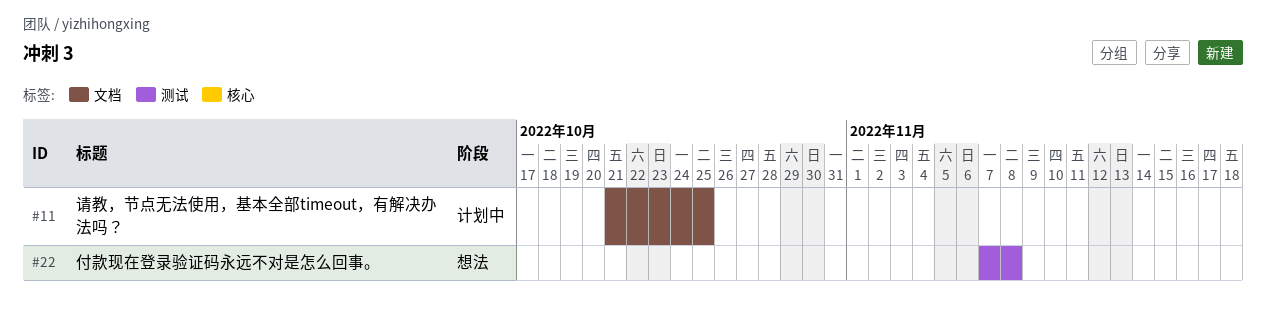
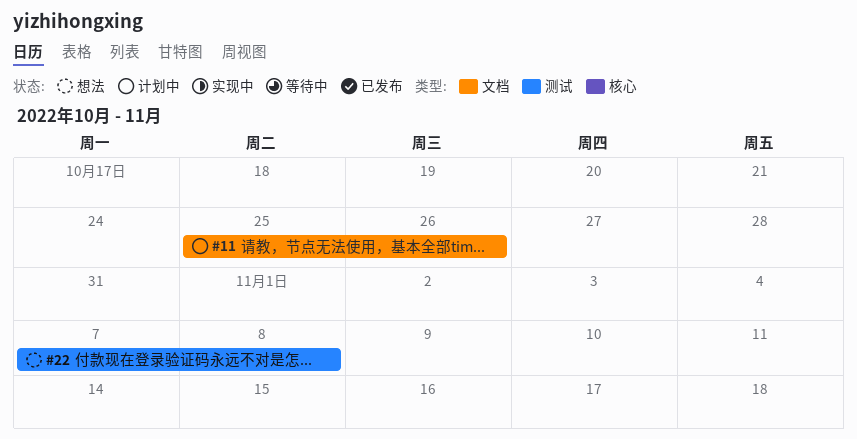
#11, start: Oct 21 -> Oct 25
#11, due: Oct 25 -> Oct 26

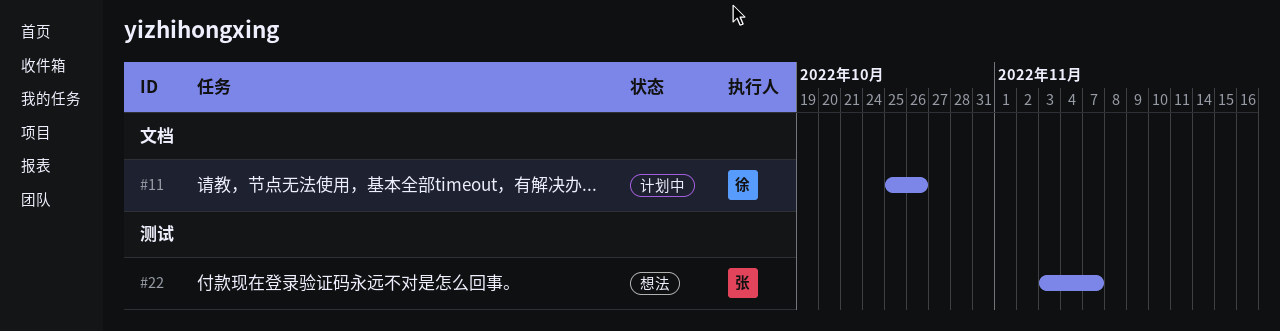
#22, start: Nov 7 -> Nov 3
#22, due: Nov 8 -> Nov 7

